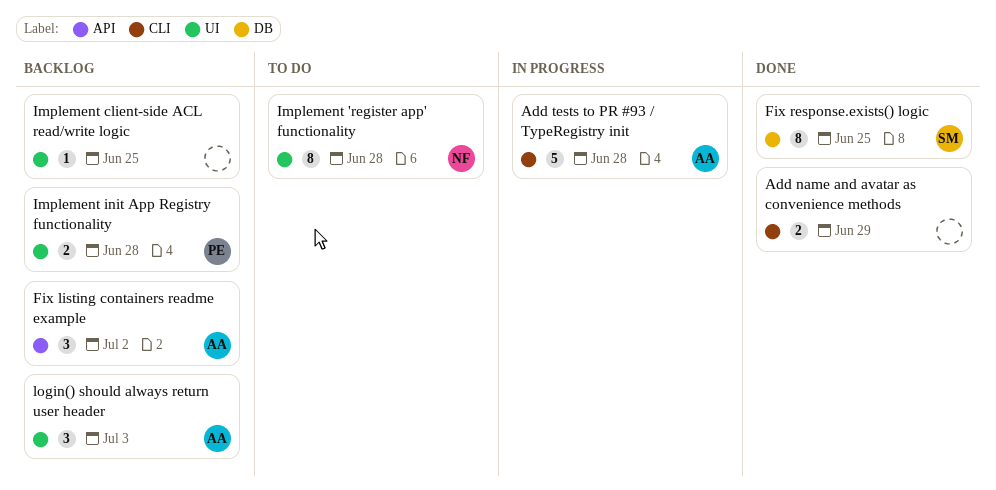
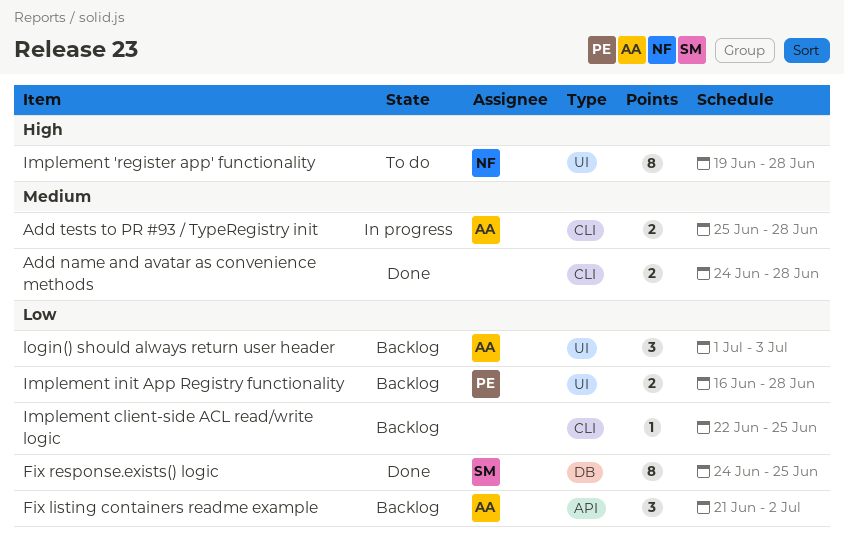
Add name and avatar as convenience methods, due: Jun 29 -> Jun 28
Add tests to PR #93 / TypeRegistry init, estimate: 5 -> 2
Implement client-side ACL read/write logic, label: UI -> CLI

